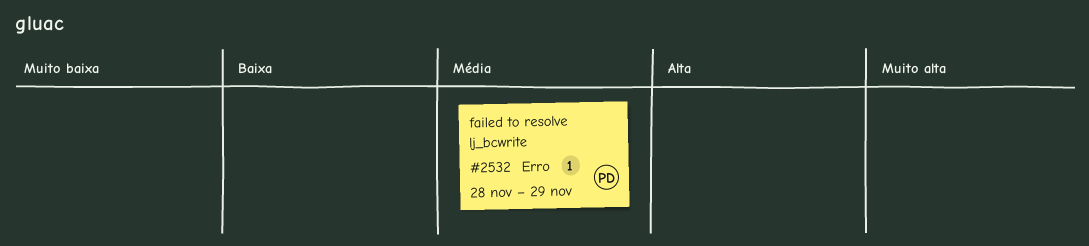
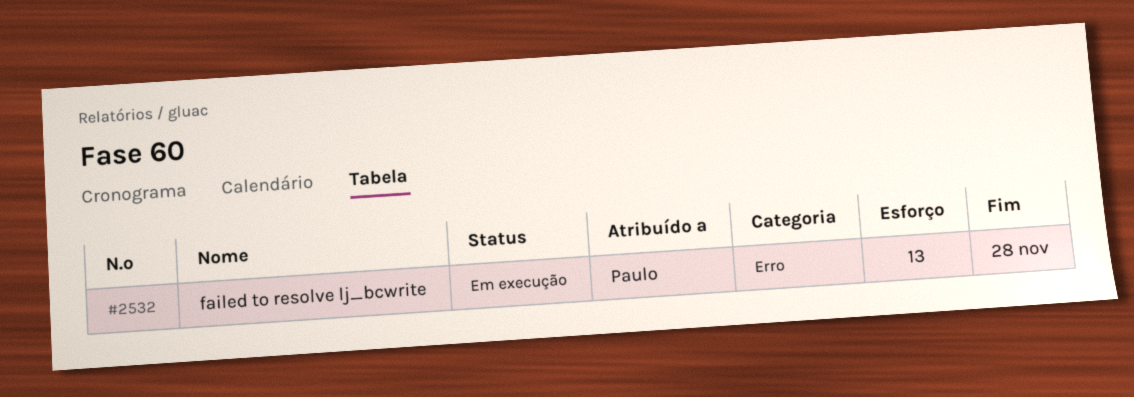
#2532, estimate: 1 -> 13
#2532, due: Nov 29 -> Nov 28

